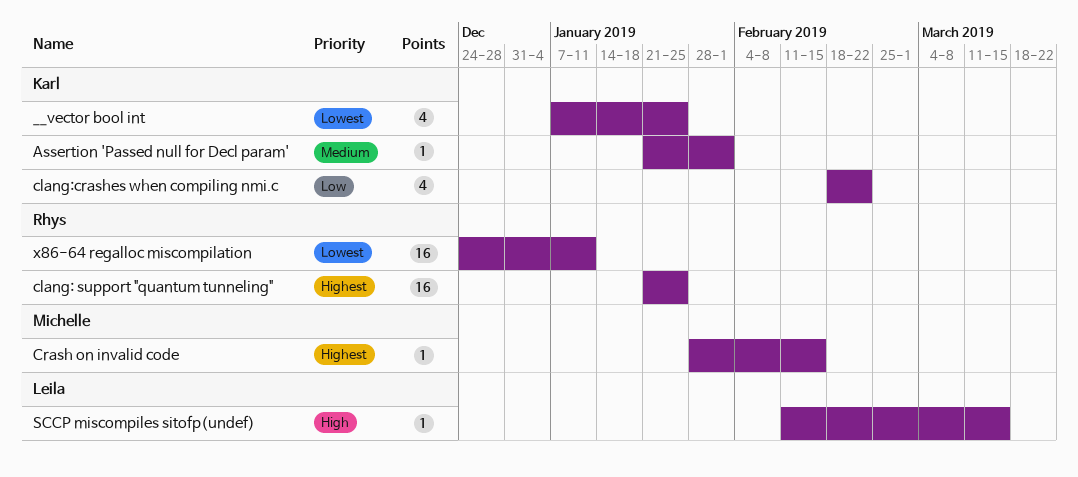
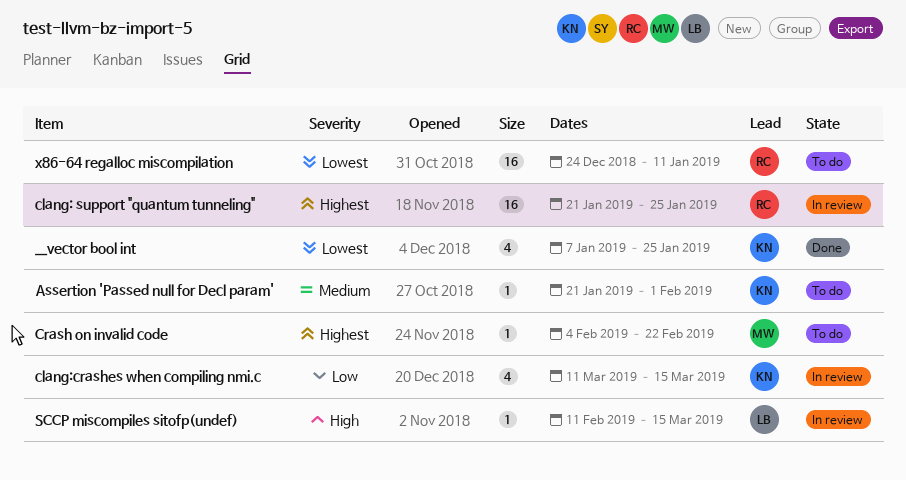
clang:crashes when compiling nmi.c, start: Feb 18 -> Mar 11
clang:crashes when compiling nmi.c, due: Feb 22 -> Mar 15
Crash on invalid code, start: Jan 28 -> Feb 4
Crash on invalid code, due: Feb 15 -> Feb 22

